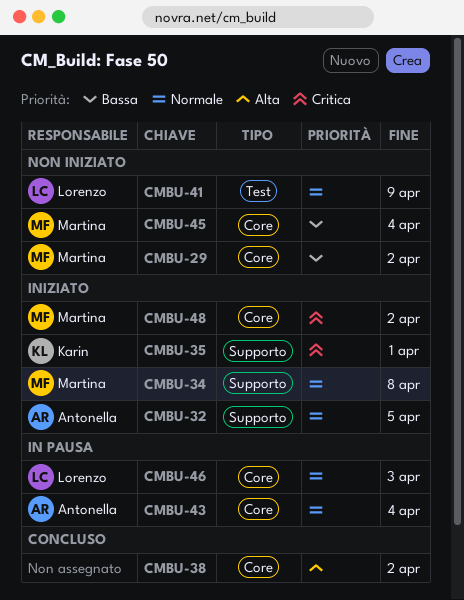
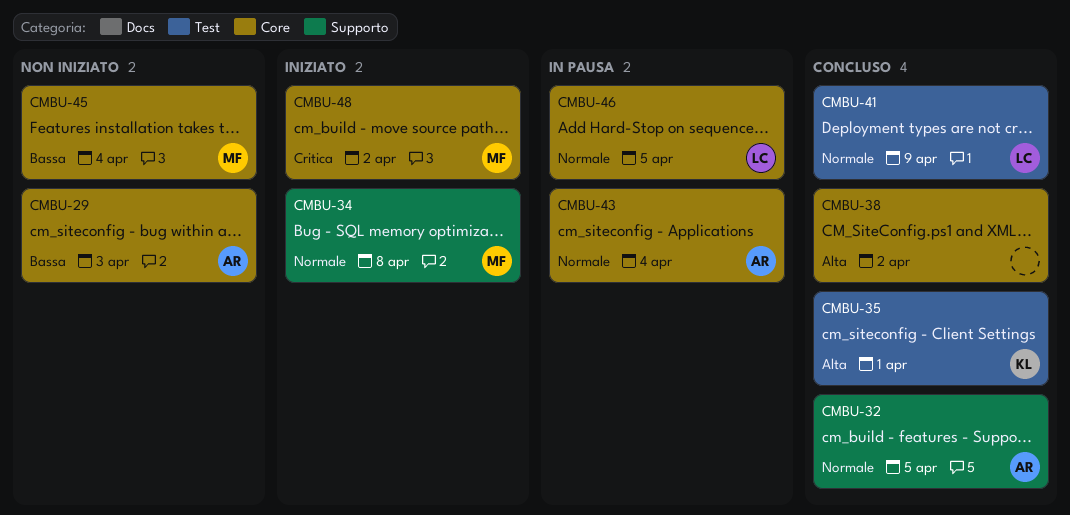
CMBU-29, owner: Martina -> Antonella
CMBU-29, due: Apr 2 -> Apr 3
CMBU-32, status: Iniziato -> Concluso
CMBU-35, status: Iniziato -> Concluso
CMBU-35, priority: Critica -> Alta
CMBU-35, label: Supporto -> Test
CMBU-41, status: Non iniziato -> Concluso
CMBU-46, due: Apr 3 -> Apr 5

